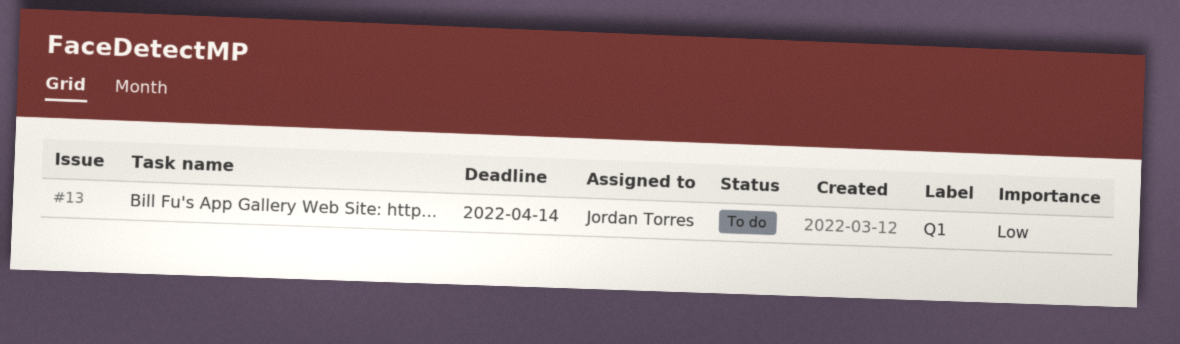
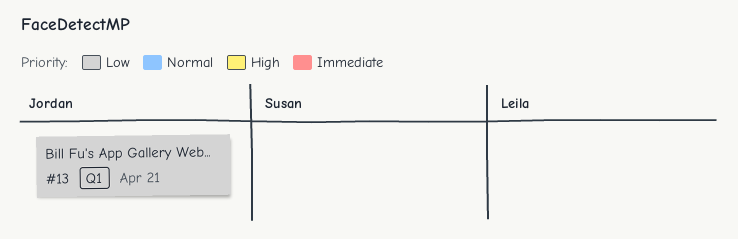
#13, due: Apr 14 -> Apr 21

